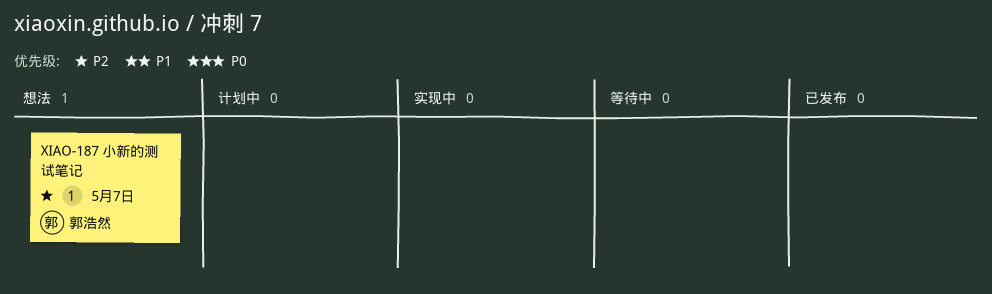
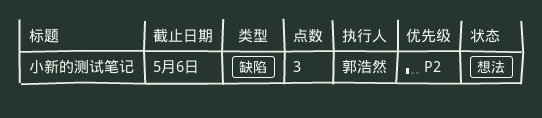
小新的测试笔记, estimate: 1 -> 3
小新的测试笔记, due: May 7 -> May 6

